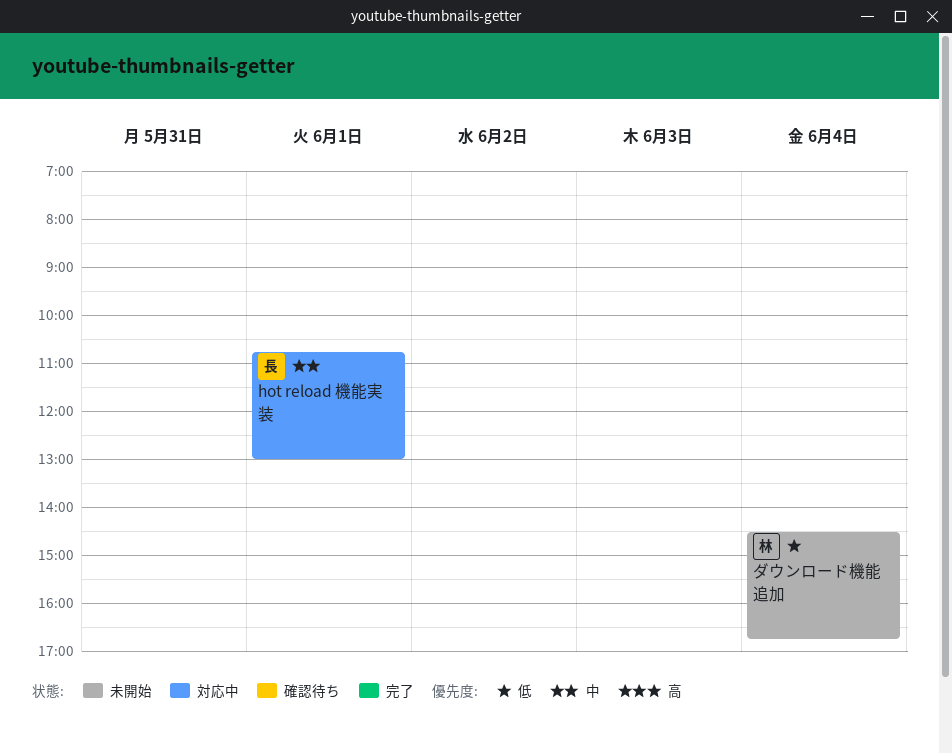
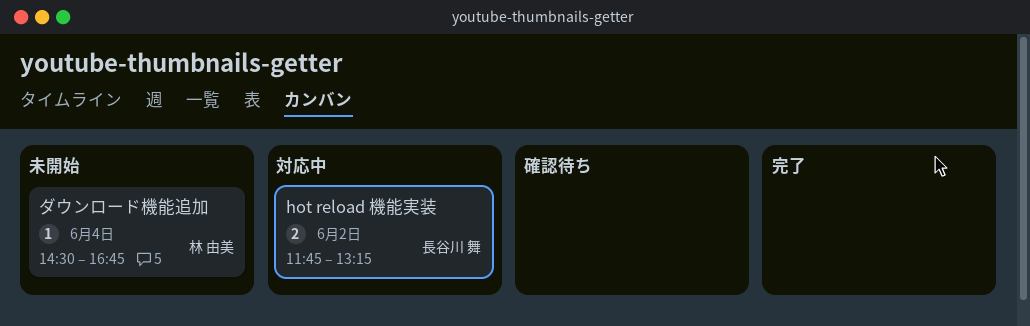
hot reload 機能実装, day: Jun 1 -> Jun 2
hot reload 機能実装, begins: 10:45 -> 11:45
hot reload 機能実装, ends: 13:00 -> 13:15

